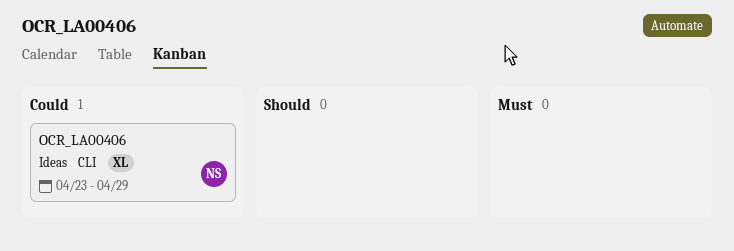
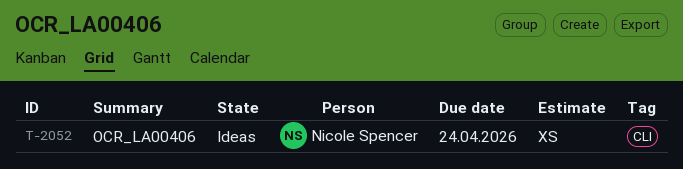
OCR_LA00406, estimate: XL -> XS
OCR_LA00406, due: Apr 29 -> Apr 24

